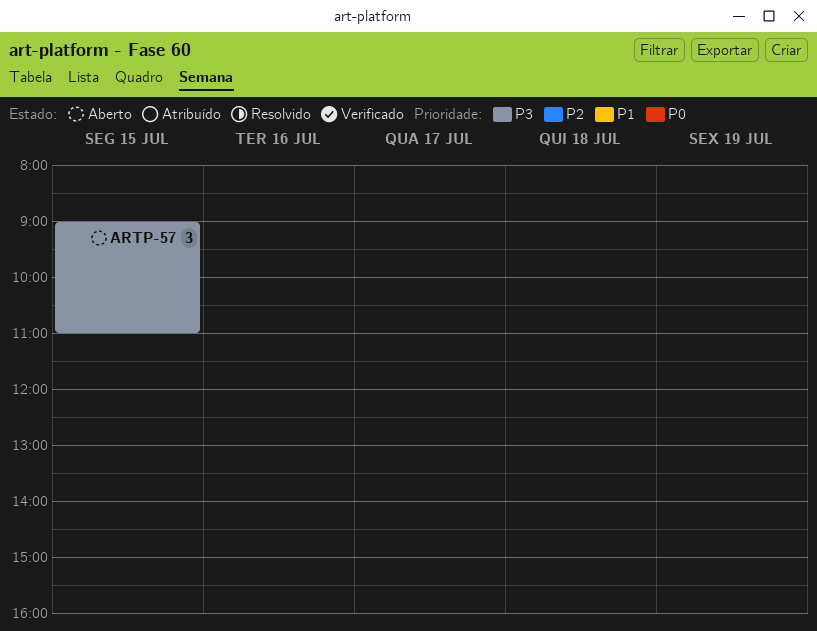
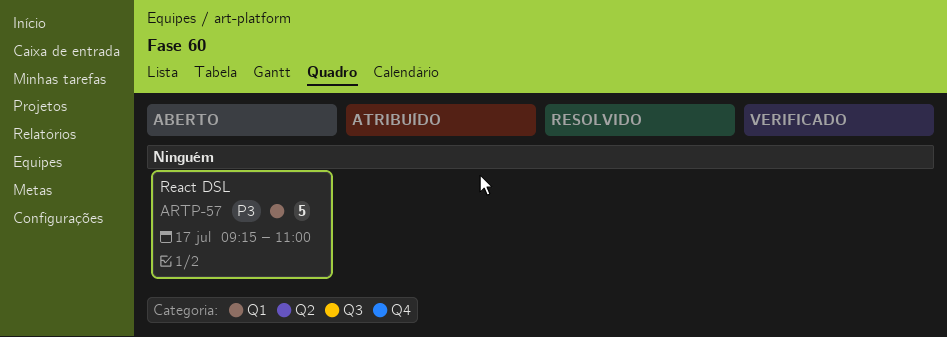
ARTP-57, estimate: 3 -> 5
ARTP-57, day: Jul 15 -> Jul 17
ARTP-57, begins: 09:00 -> 09:15

